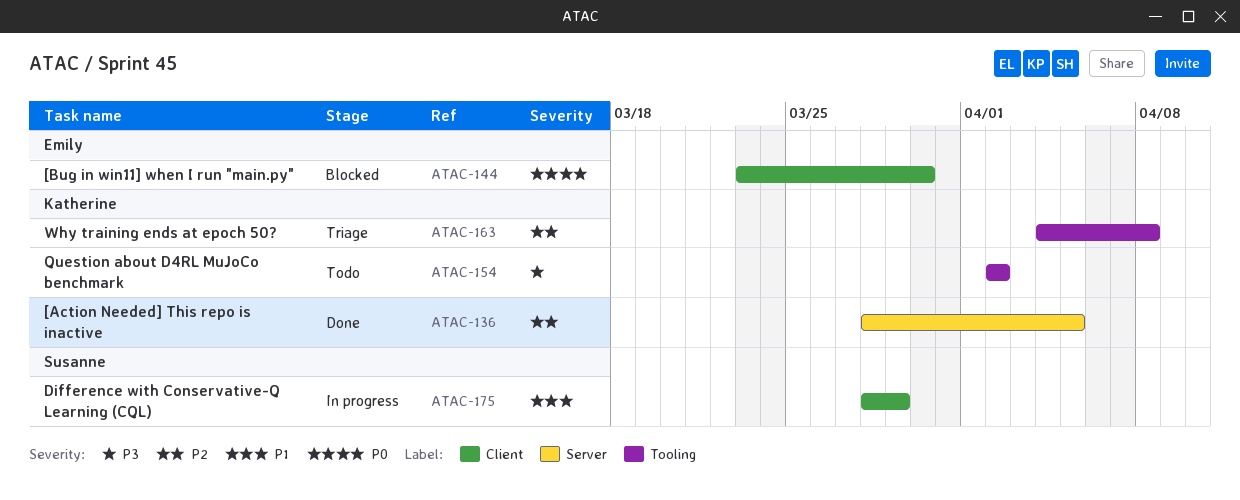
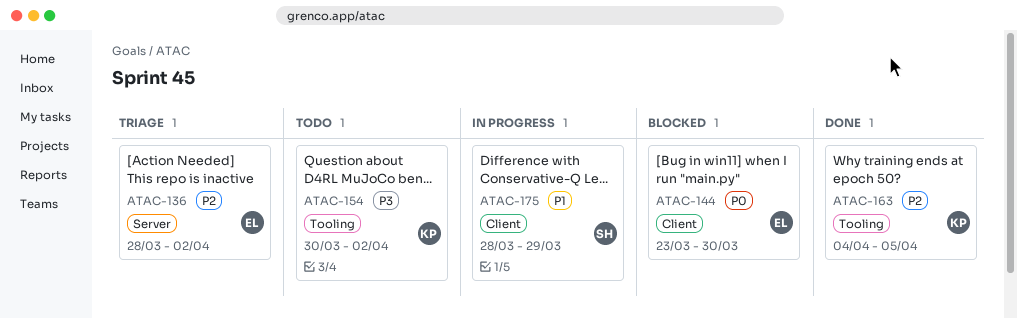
ATAC-136, status: Done -> Triage
ATAC-136, owner: Katherine -> Emily
ATAC-136, due: Apr 5 -> Apr 2
ATAC-154, start: Apr 2 -> Mar 30
ATAC-163, status: Triage -> Done
ATAC-163, due: Apr 8 -> Apr 5

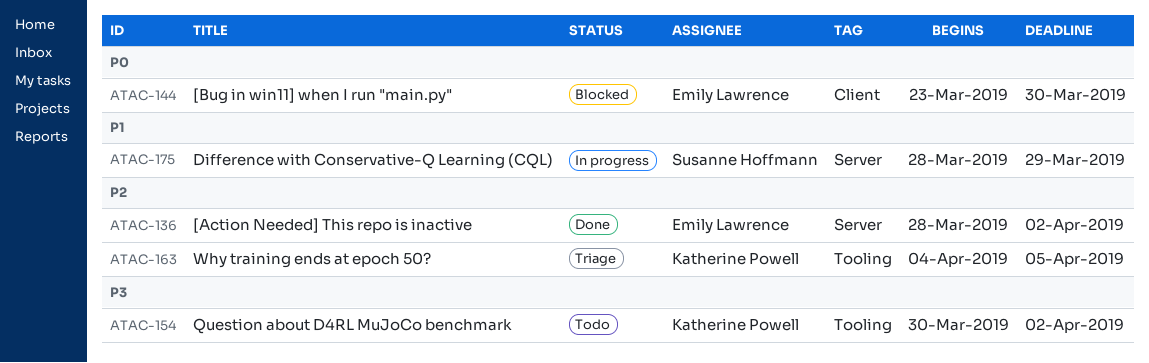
ATAC-136, status: Triage -> Done
ATAC-163, status: Done -> Triage
ATAC-175, label: Client -> Server

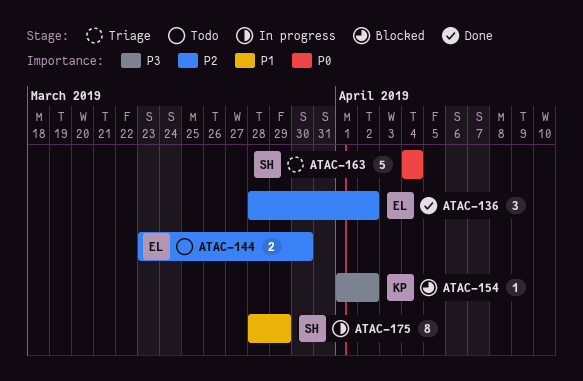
ATAC-144, status: Blocked -> Todo
ATAC-144, priority: P0 -> P2
ATAC-154, status: Todo -> Blocked
ATAC-154, start: Mar 30 -> Apr 1
ATAC-163, owner: Katherine Powell -> Susanne Hoffmann
ATAC-163, priority: P2 -> P0
ATAC-163, due: Apr 5 -> Apr 4

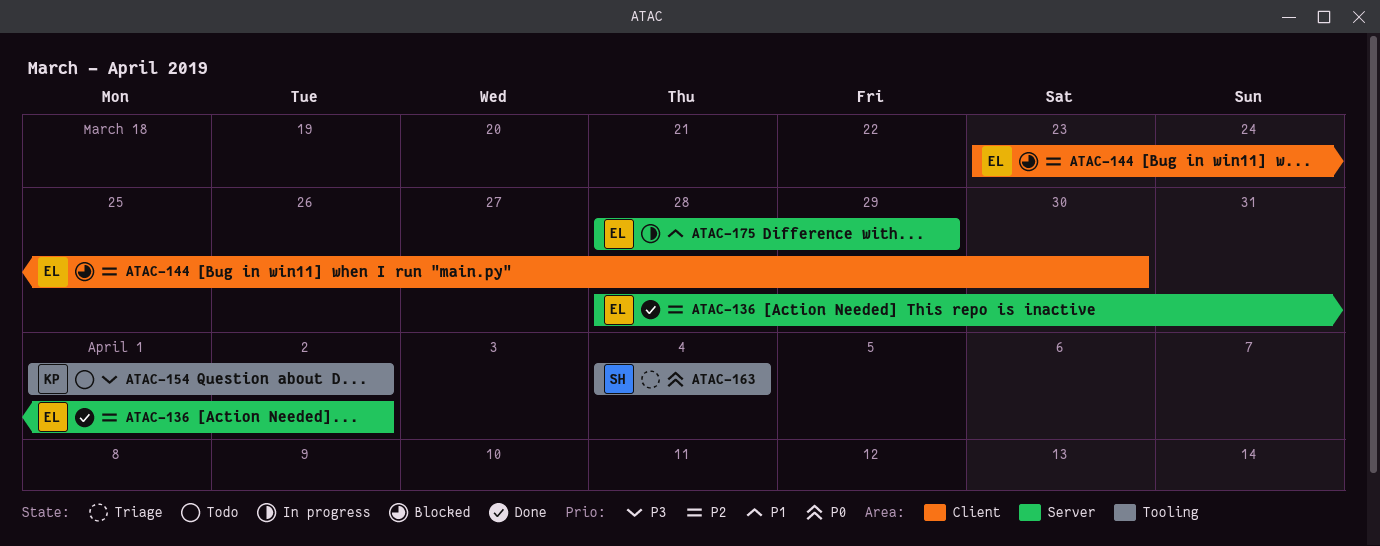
ATAC-144, status: Todo -> Blocked
ATAC-154, status: Blocked -> Todo
ATAC-175, owner: SH -> EL

